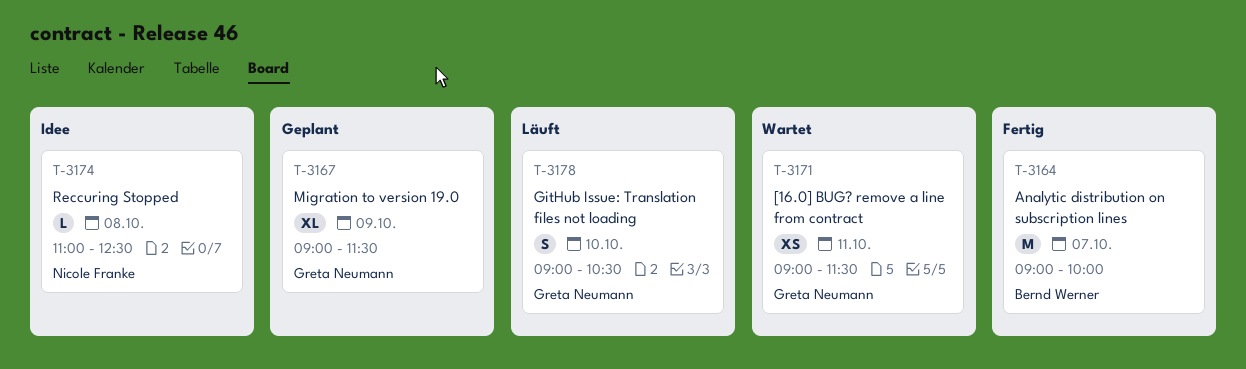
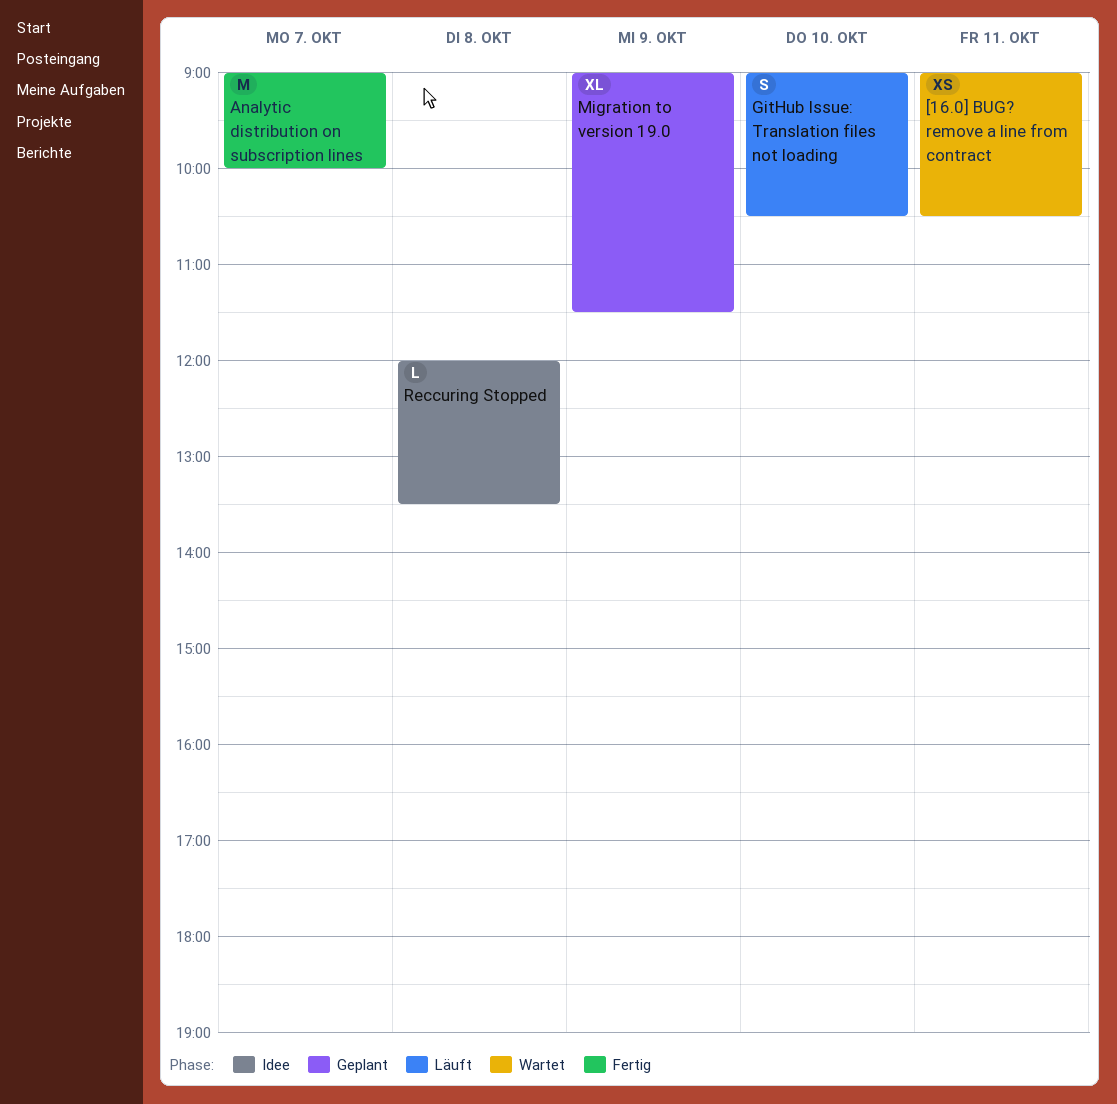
[16.0] BUG? remove a line from contract, ends: 11:30 -> 10:30
Reccuring Stopped, begins: 11:00 -> 12:00
Reccuring Stopped, ends: 12:30 -> 13:30

